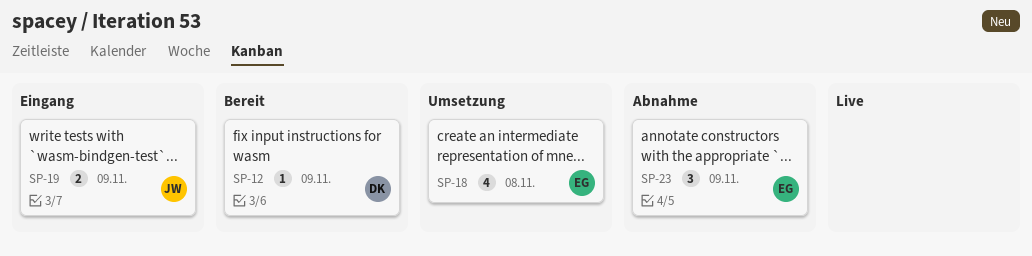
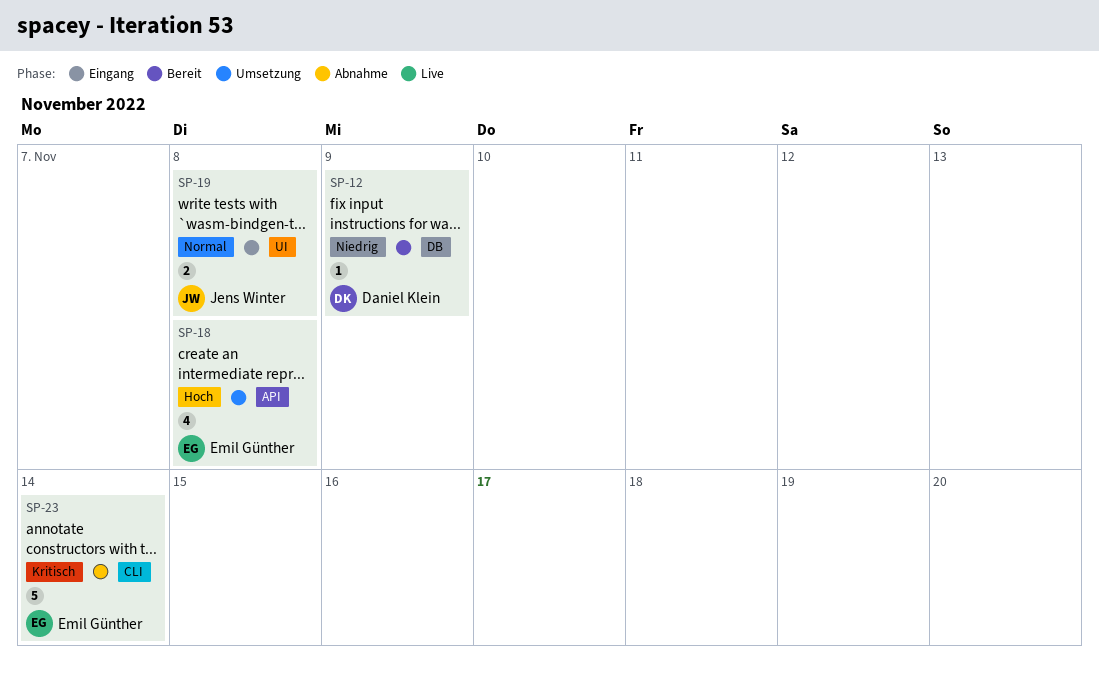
SP-19, due: Nov 9 -> Nov 8
SP-23, estimate: 3 -> 5
SP-23, due: Nov 9 -> Nov 14

